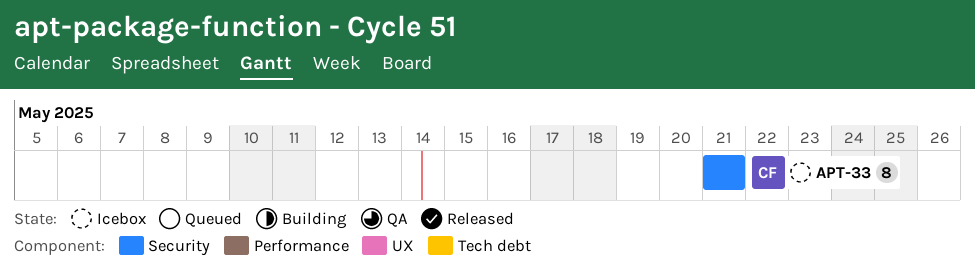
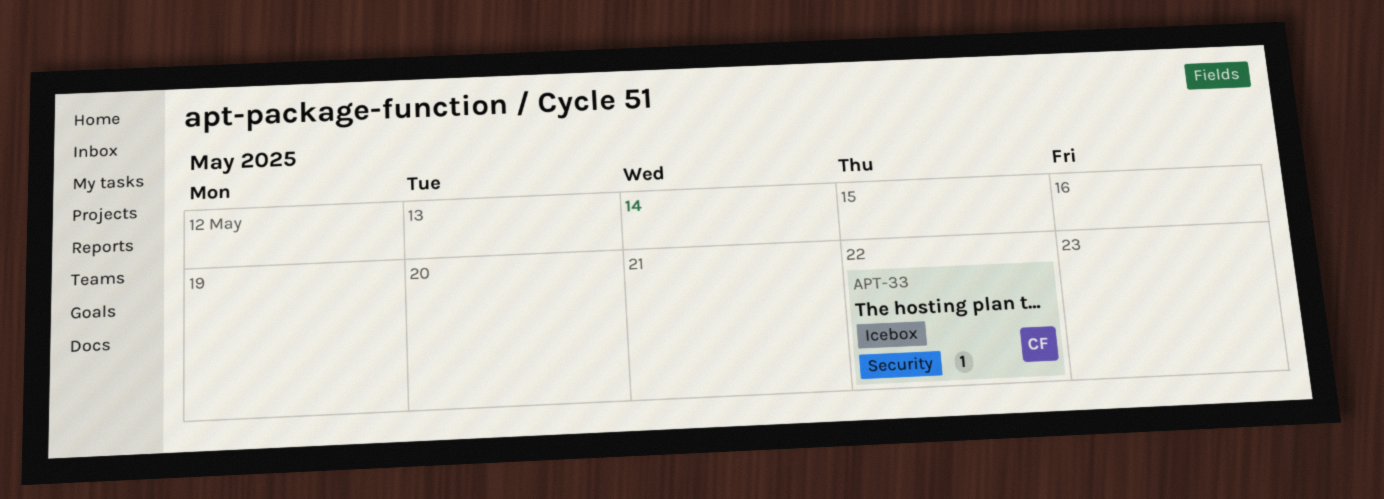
APT-33, estimate: 8 -> 1
APT-33, due: May 21 -> May 22

